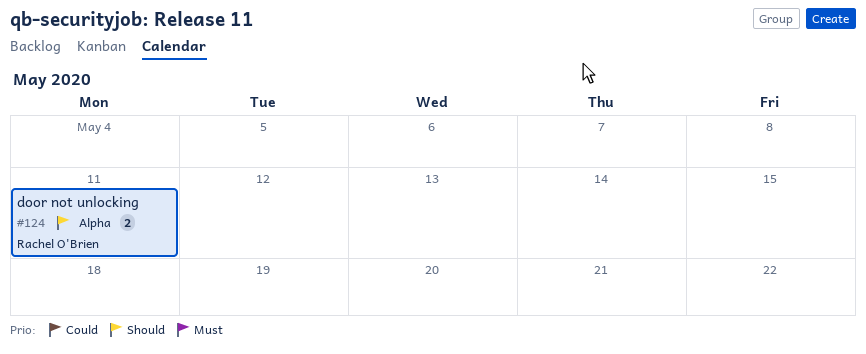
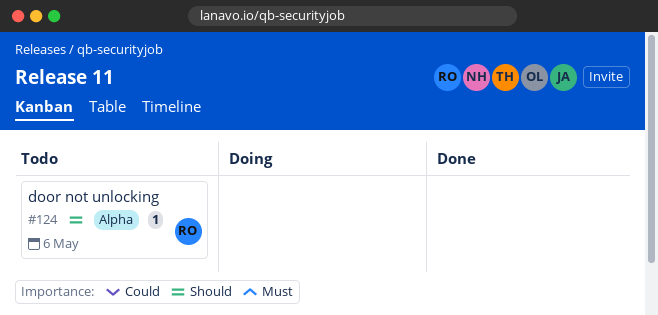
#124, estimate: 2 -> 1
#124, due: May 11 -> May 6

